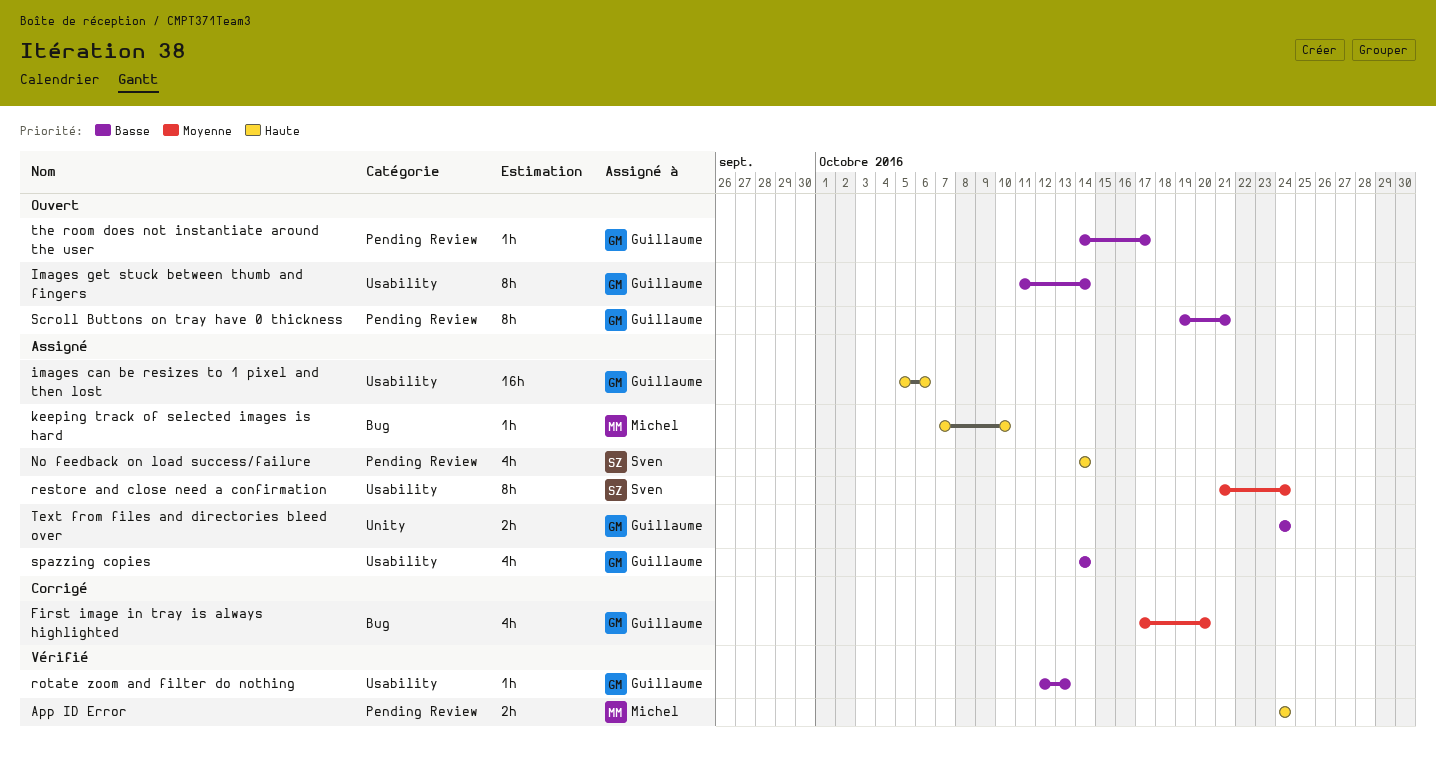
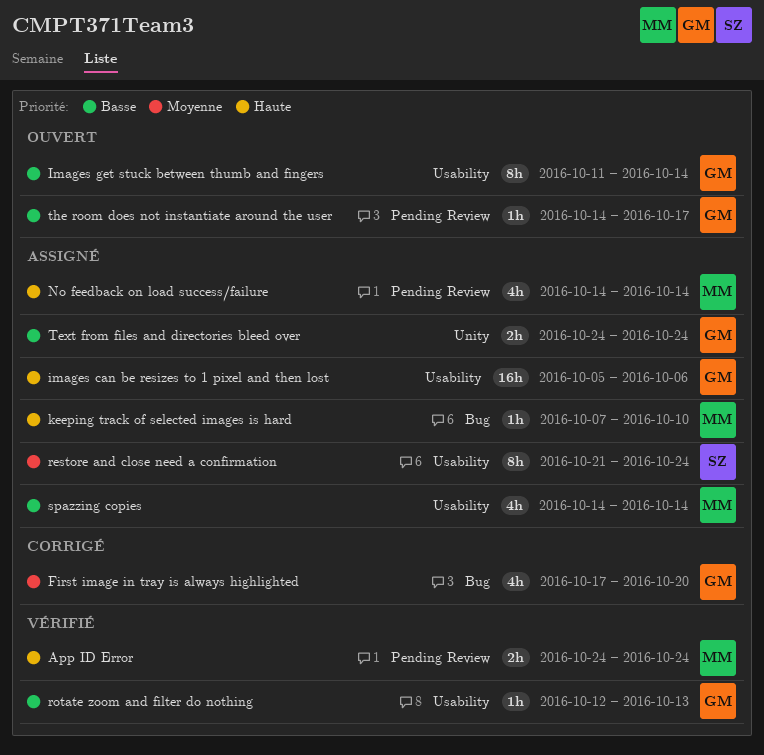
No feedback on load success/failure, owner: Sven -> Michel
Scroll Buttons on tray have 0 thickness: present -> none
spazzing copies, owner: Guillaume -> Michel

